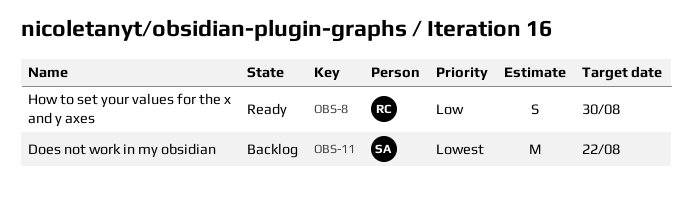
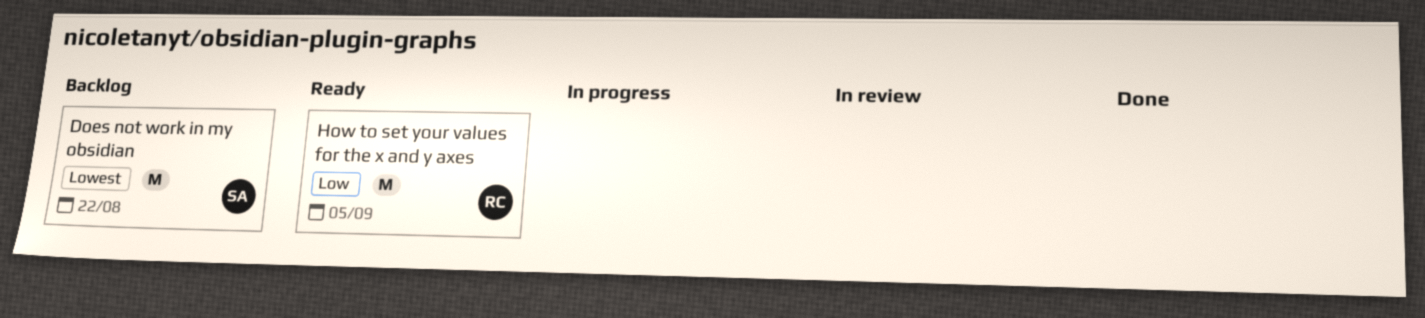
How to set your values for the x and y axes, estimate: S -> M
How to set your values for the x and y axes, due: Aug 30 -> Sep 5

